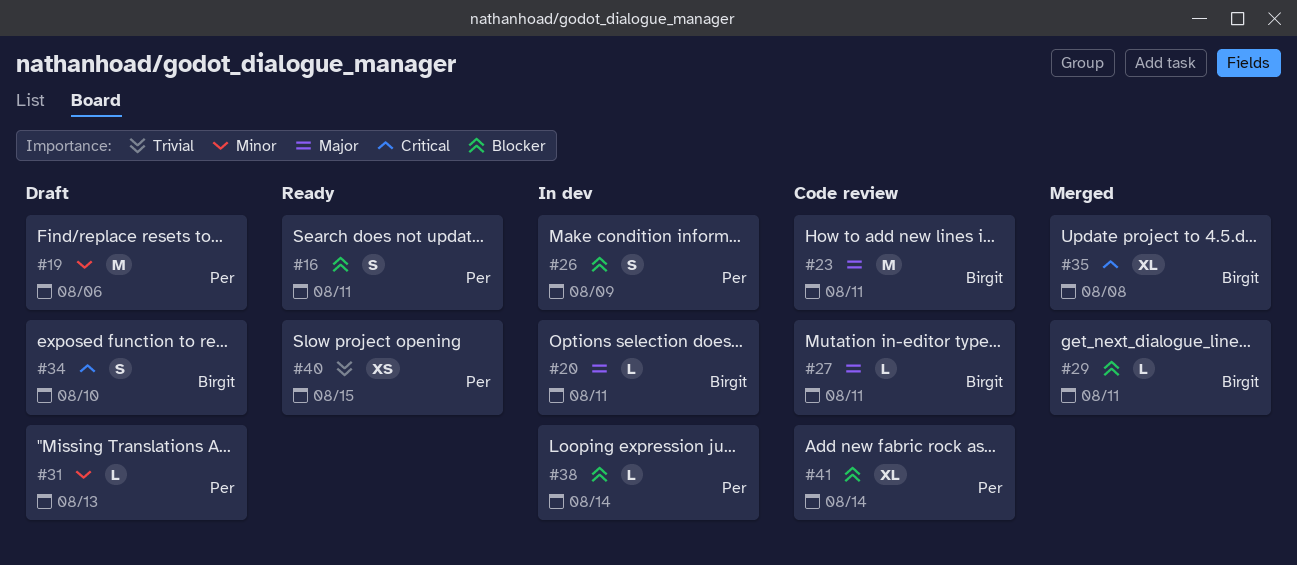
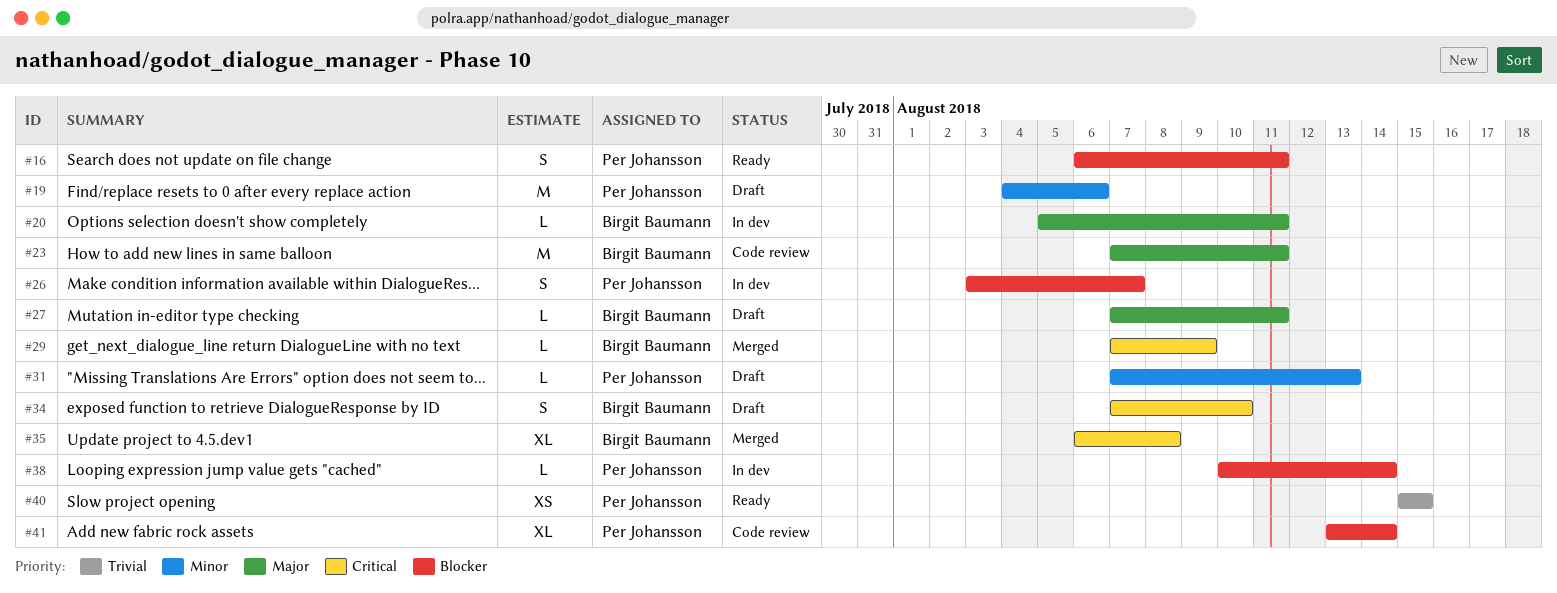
#26, due: Aug 9 -> Aug 7
#27, status: Code review -> Draft
#29, priority: Blocker -> Critical
#29, due: Aug 11 -> Aug 9

